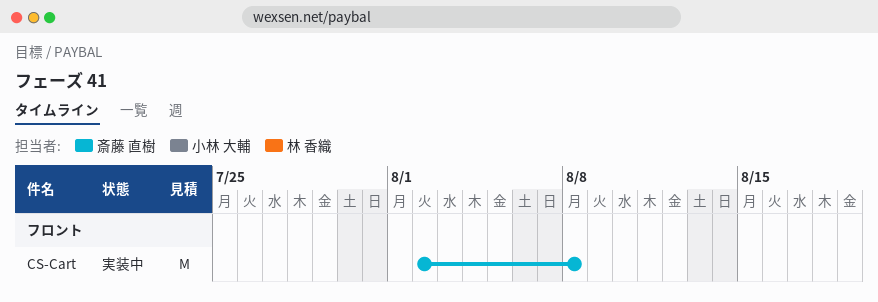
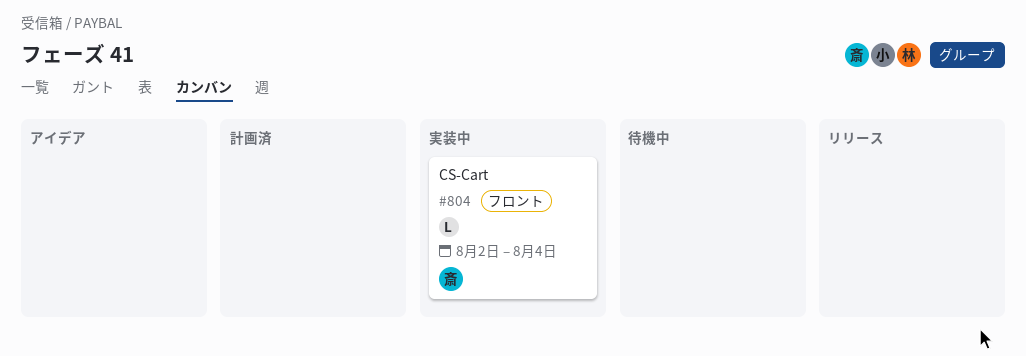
CS-Cart, estimate: M -> L
CS-Cart, due: Aug 8 -> Aug 4

